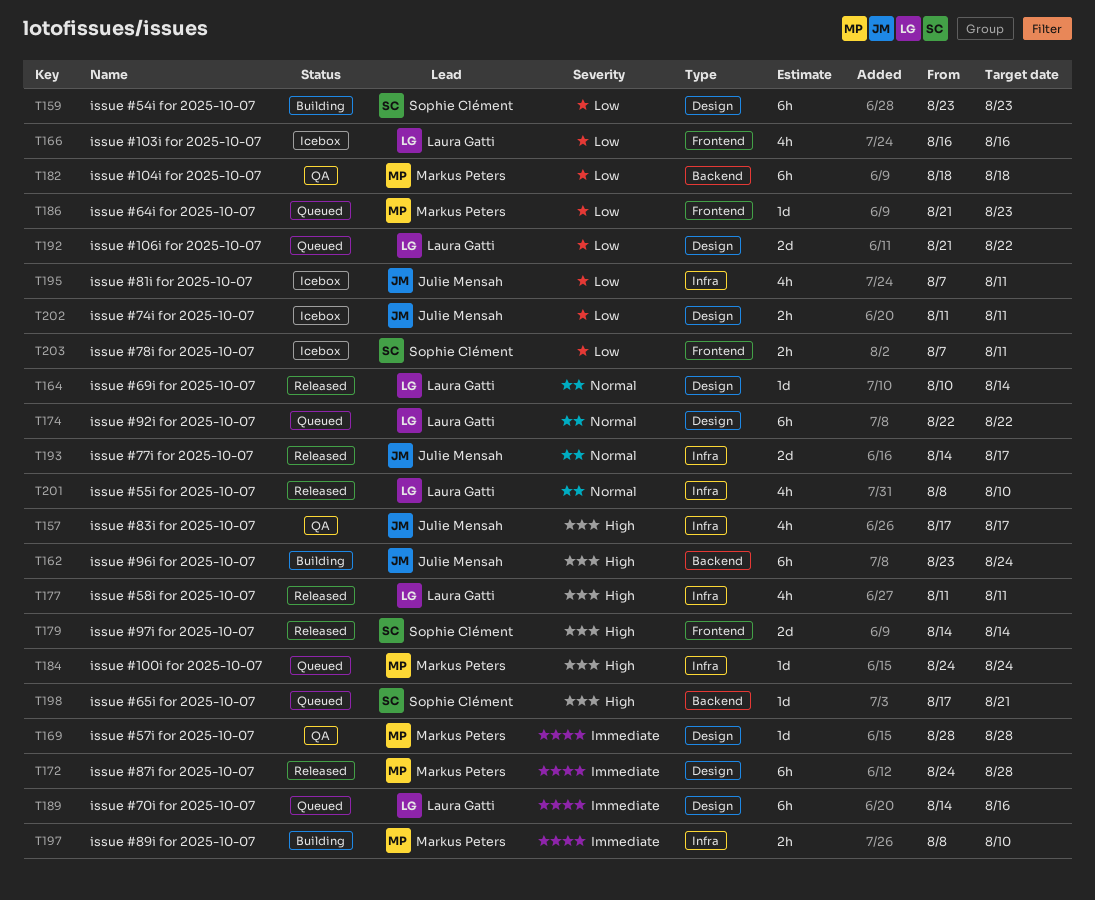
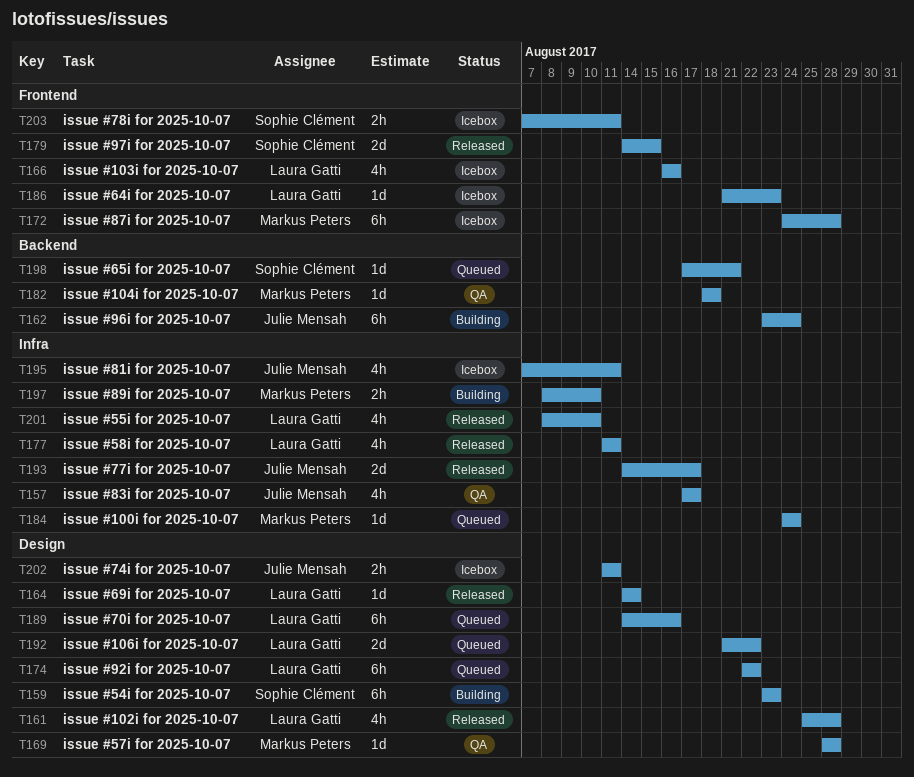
T161: none -> present
T164, start: Aug 10 -> Aug 14
T172, status: Released -> Icebox
T172, label: Design -> Frontend
T179, due: Aug 14 -> Aug 15
T182, estimate: 6h -> 1d
T186, status: Queued -> Icebox
T186, owner: Markus Peters -> Laura Gatti

